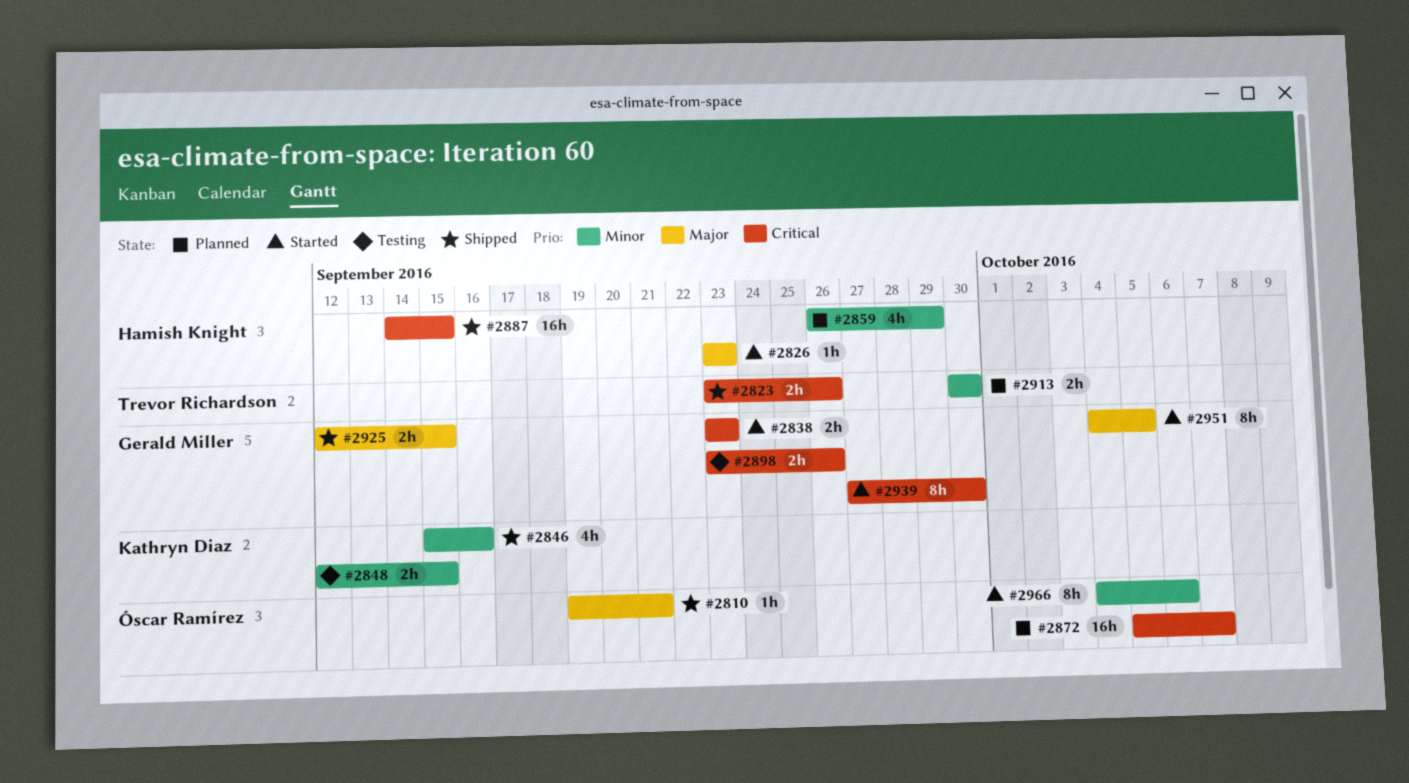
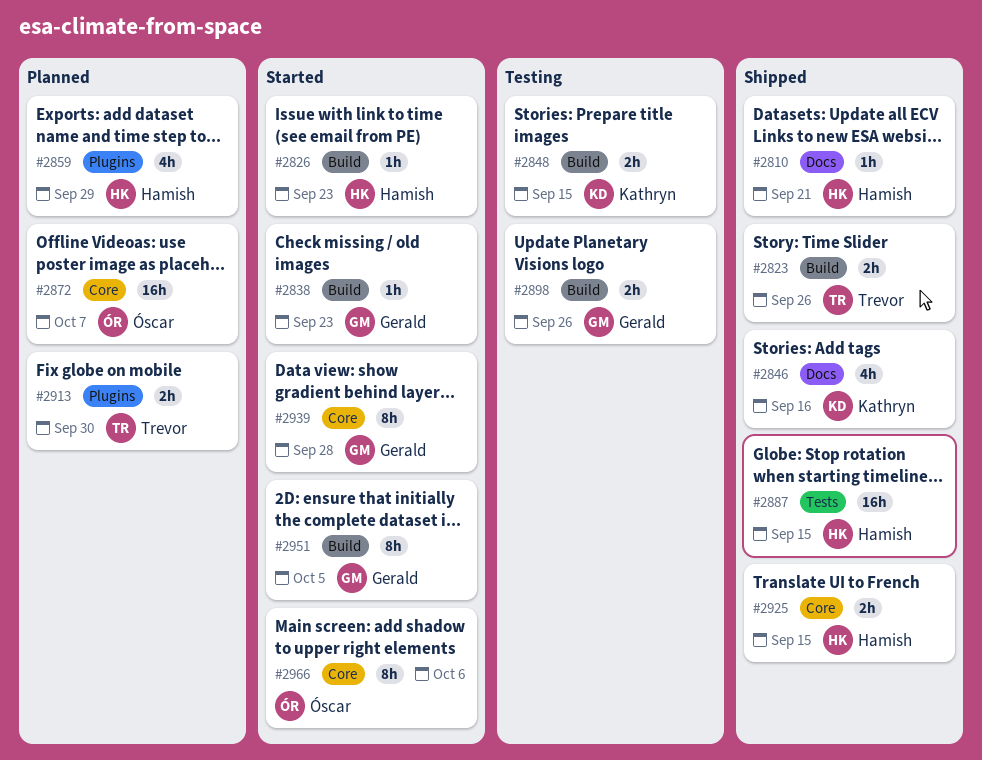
#2810, owner: Óscar Ramírez -> Hamish Knight
#2838, estimate: 2h -> 1h
#2925, owner: Gerald Miller -> Hamish Knight
#2939, due: Sep 30 -> Sep 28

